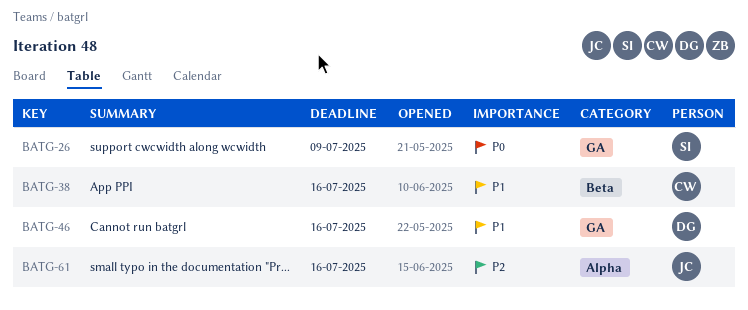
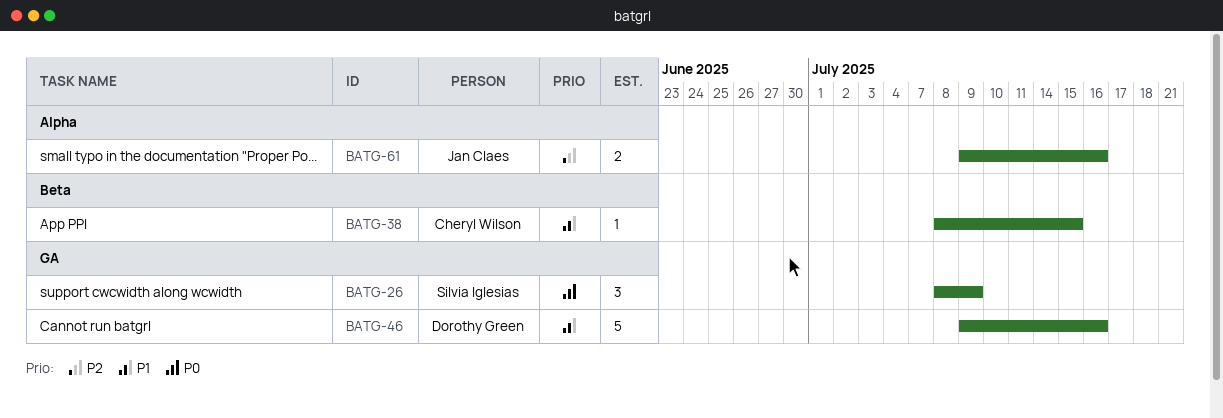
BATG-38, due: Jul 16 -> Jul 15

